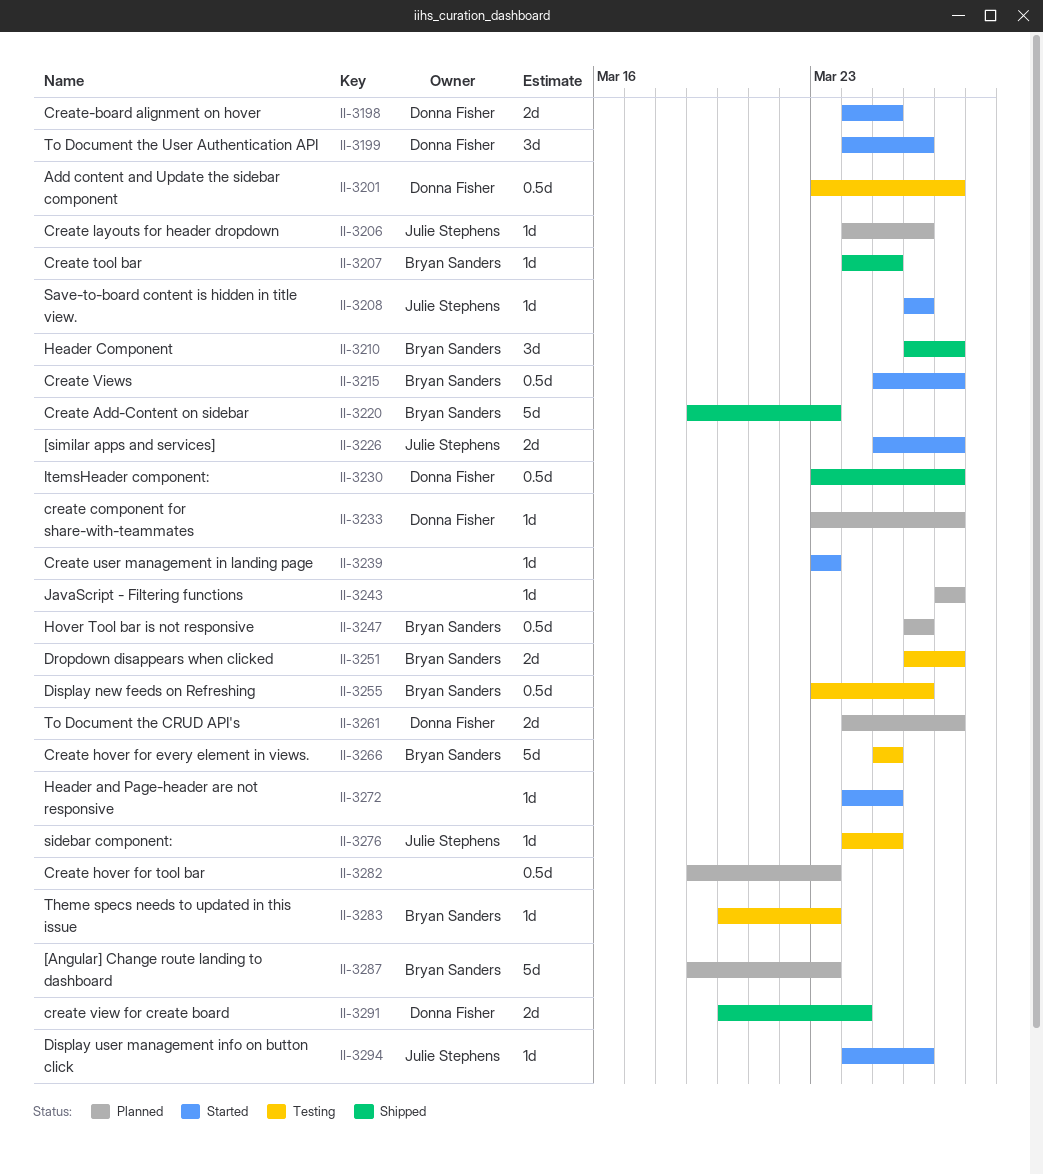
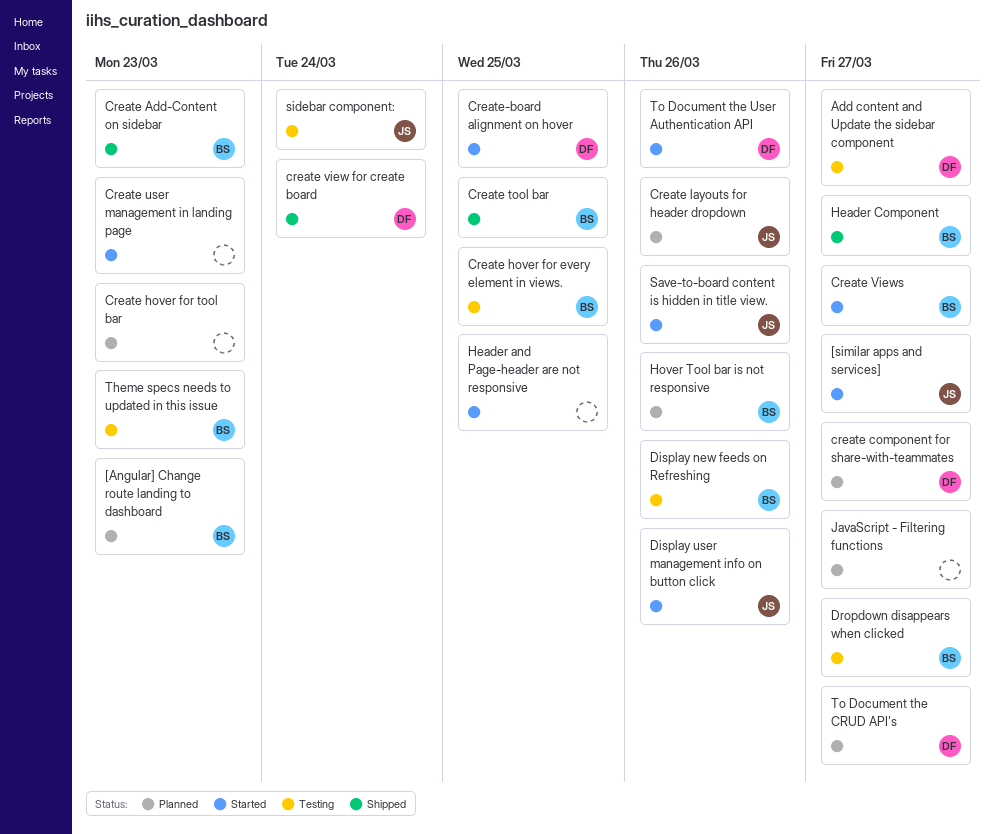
ItemsHeader component:: present -> none
sidebar component:, due: Mar 25 -> Mar 24

